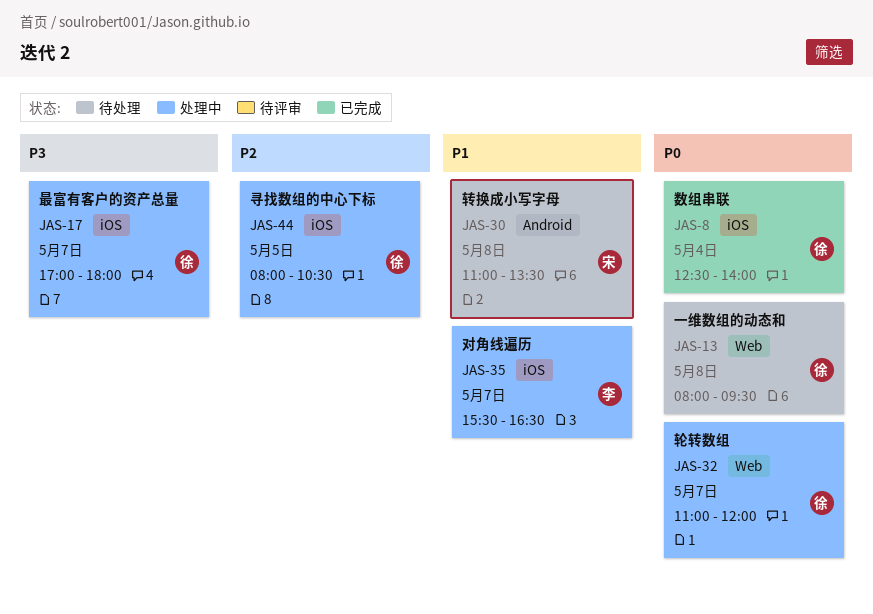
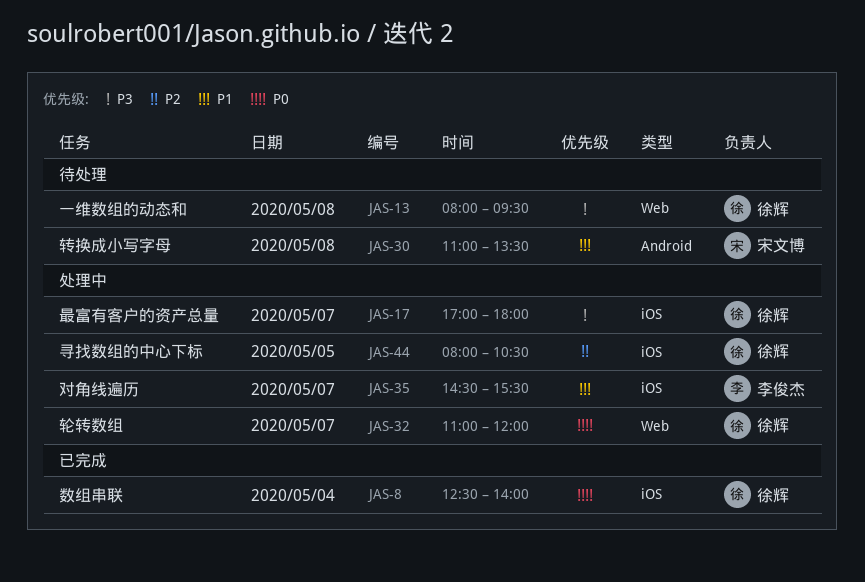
JAS-13, priority: P0 -> P3
JAS-35, begins: 15:30 -> 14:30
JAS-35, ends: 16:30 -> 15:30

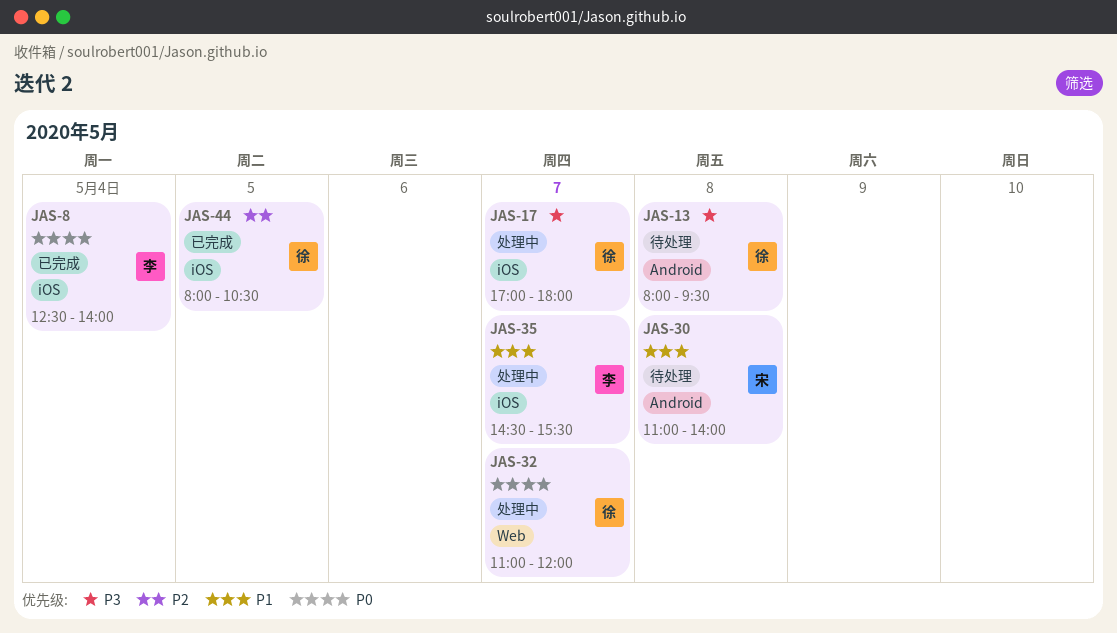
JAS-8, owner: 徐辉 -> 李俊杰
JAS-13, label: Web -> Android
JAS-30, ends: 13:30 -> 14:00
JAS-44, status: 处理中 -> 已完成

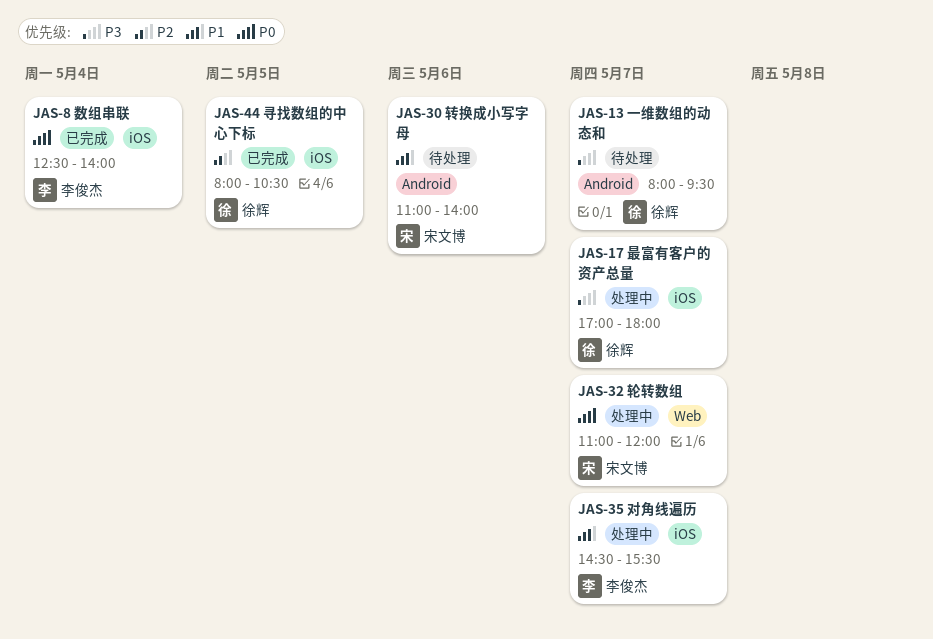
JAS-13, day: May 8 -> May 7
JAS-30, day: May 8 -> May 6
JAS-32, owner: 徐辉 -> 宋文博

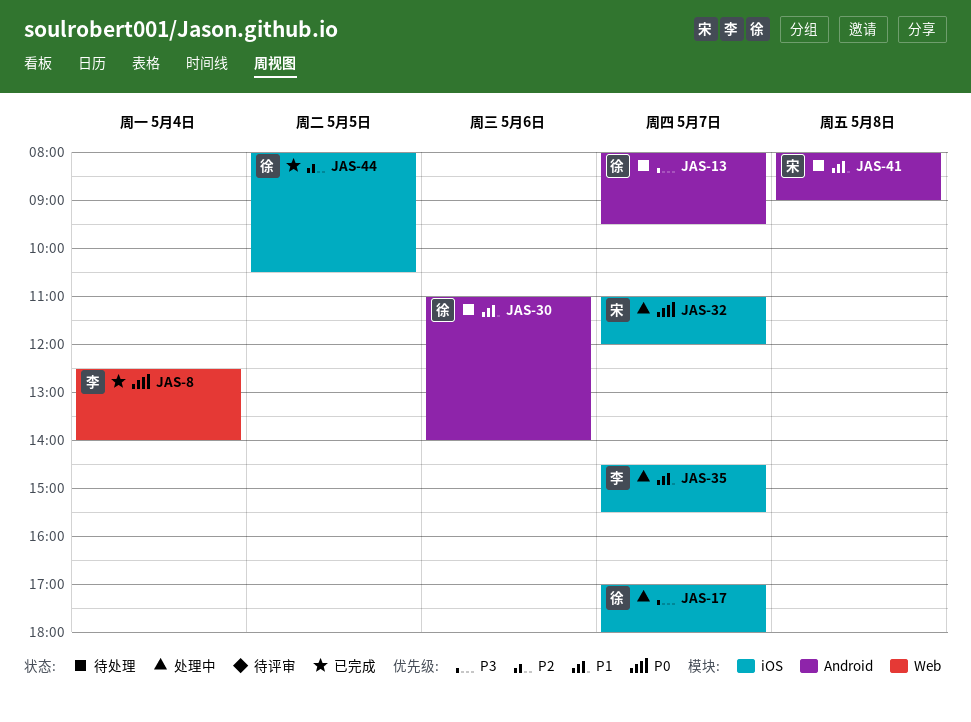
JAS-8, label: iOS -> Web
JAS-30, owner: 宋文博 -> 徐辉
JAS-32, label: Web -> iOS
JAS-41: none -> present

